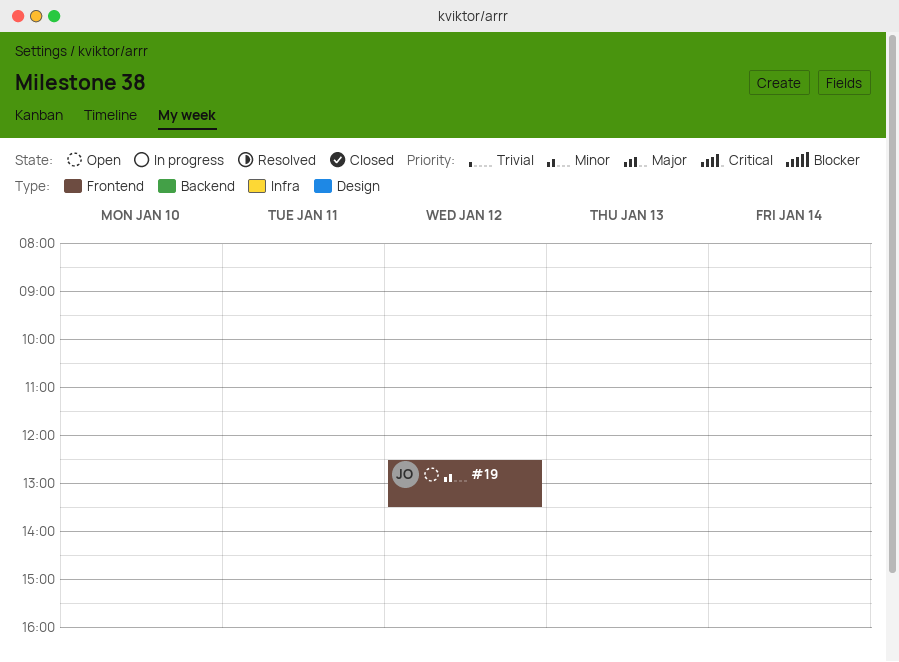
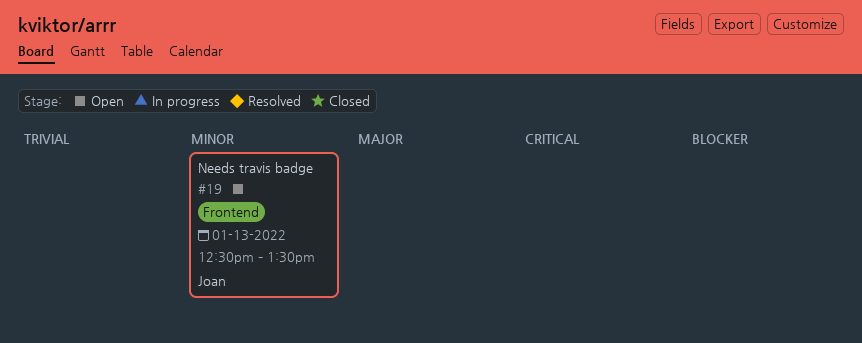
#19, day: Jan 12 -> Jan 13

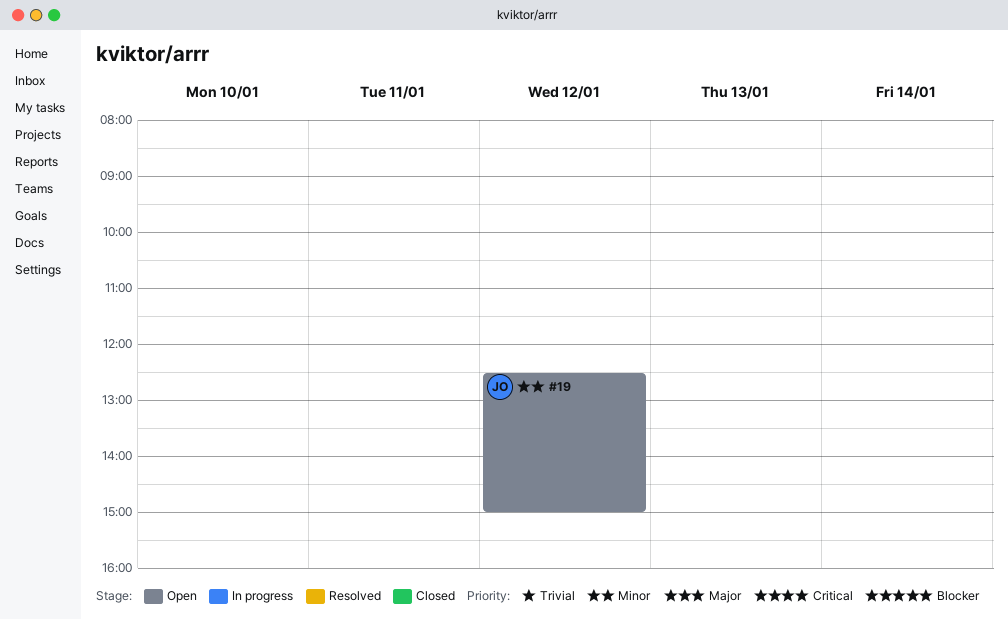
#19, day: Jan 13 -> Jan 12
#19, ends: 13:30 -> 15:00

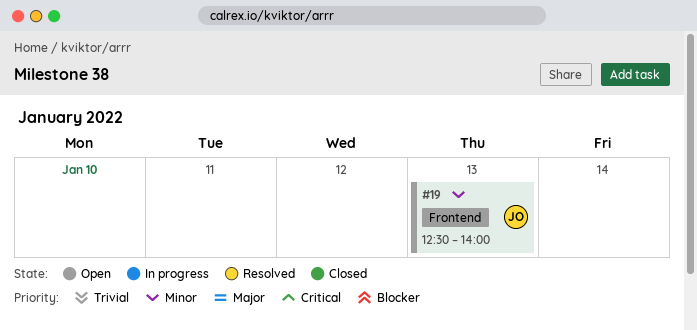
#19, day: Jan 12 -> Jan 13
#19, ends: 15:00 -> 14:00

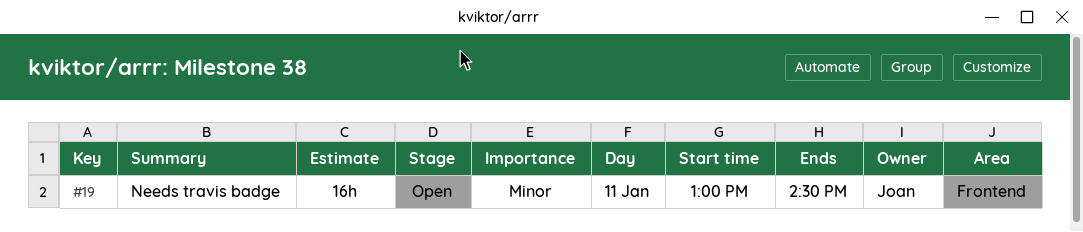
#19, day: Jan 13 -> Jan 11
#19, begins: 12:30 -> 13:00
#19, ends: 14:00 -> 14:30

